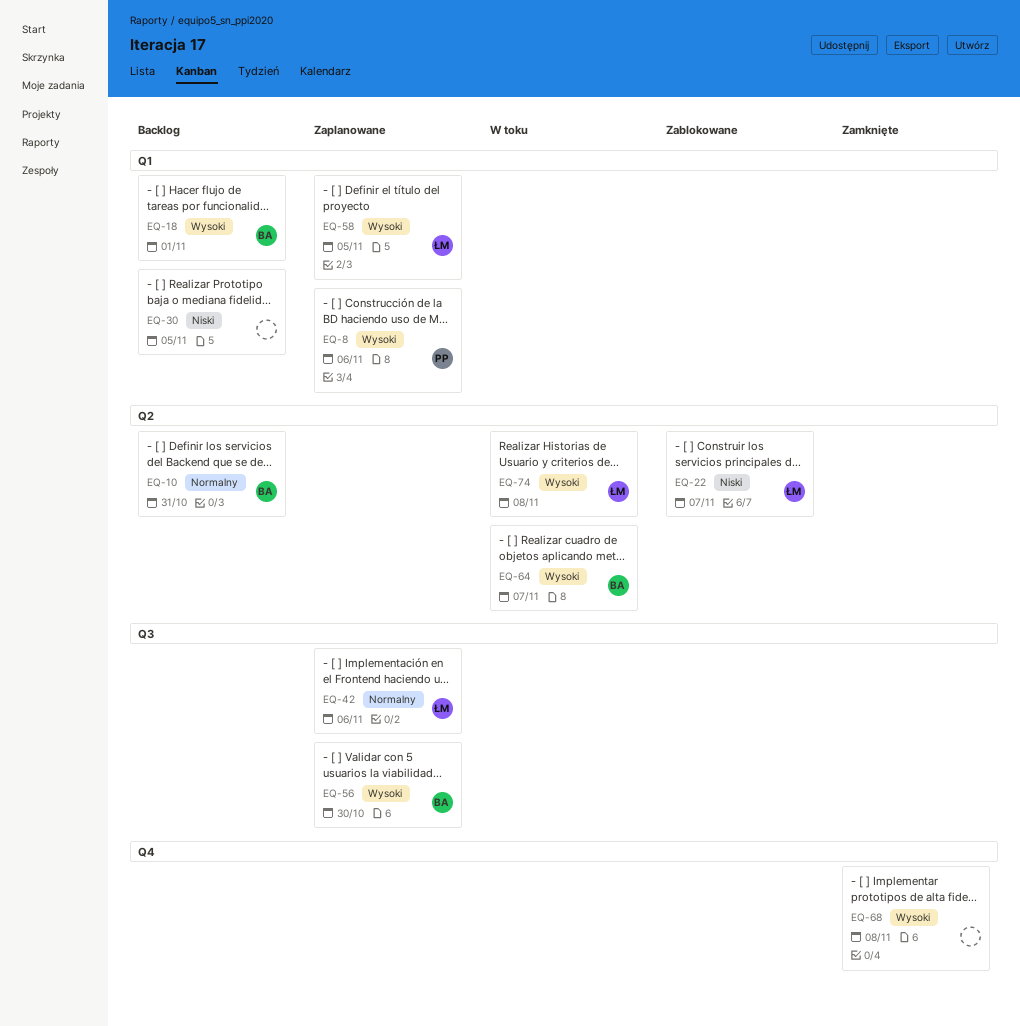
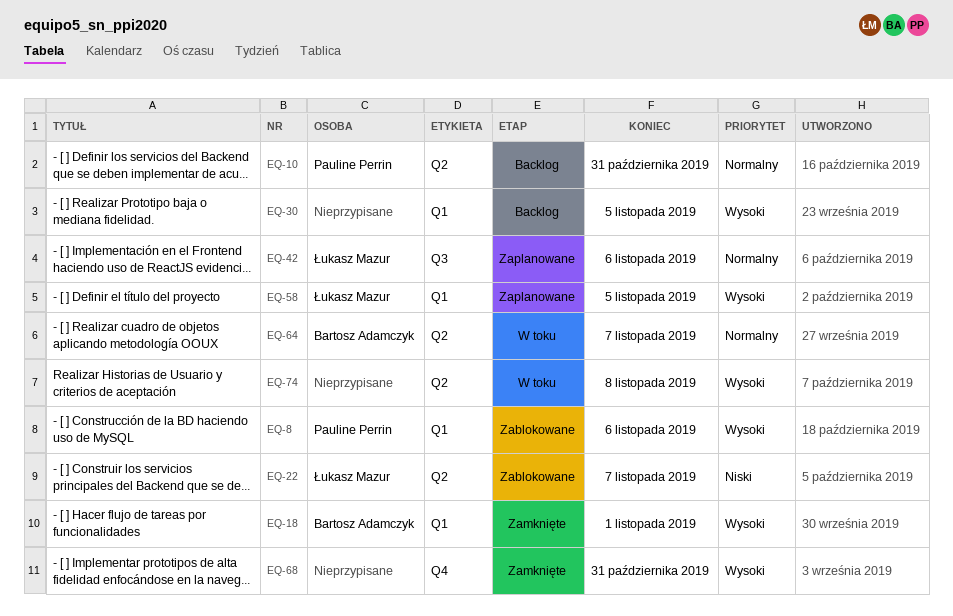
EQ-8, status: Zaplanowane -> Zablokowane
EQ-10, owner: Bartosz Adamczyk -> Pauline Perrin
EQ-18, status: Backlog -> Zamknięte
EQ-30, priority: Niski -> Wysoki
EQ-56: present -> none
EQ-64, priority: Wysoki -> Normalny
EQ-68, due: Nov 8 -> Oct 31
EQ-74, owner: Łukasz Mazur -> none

